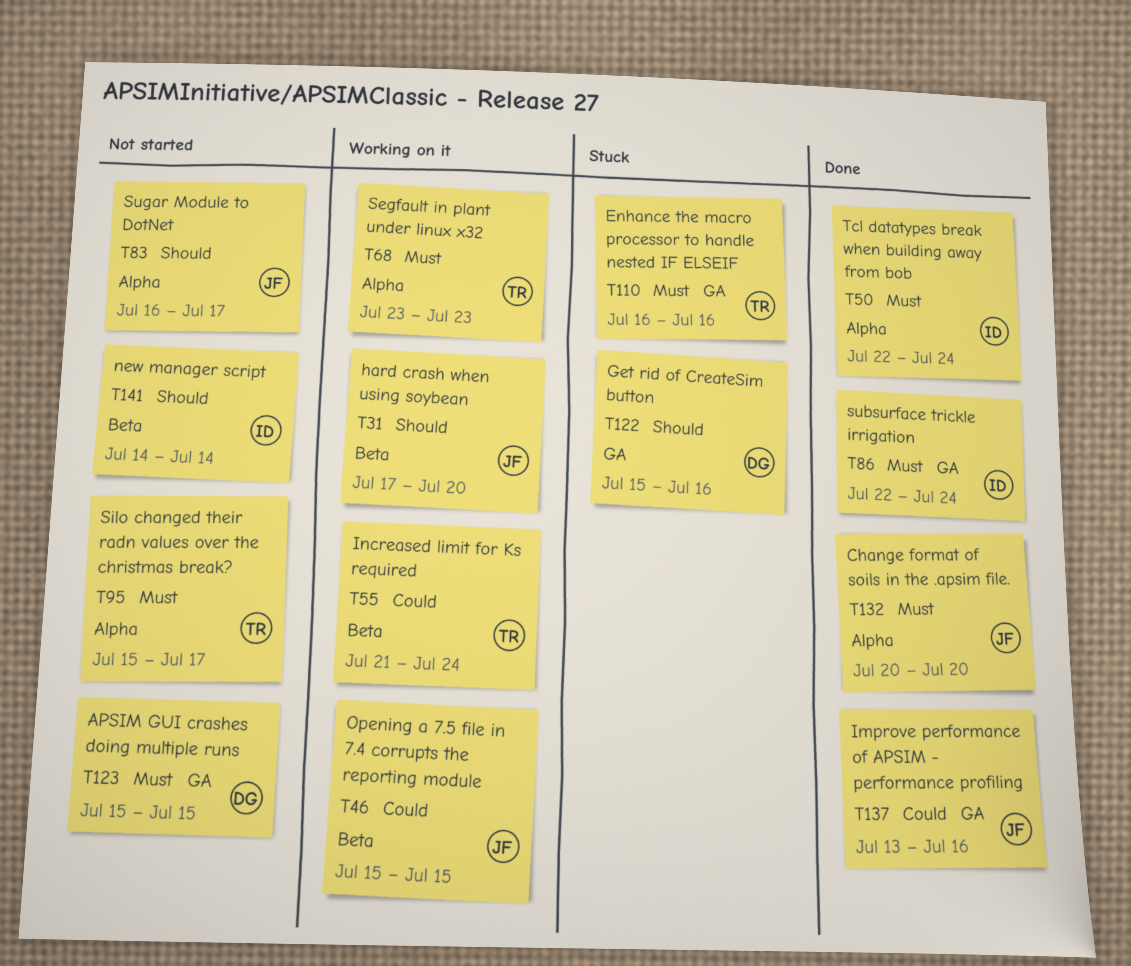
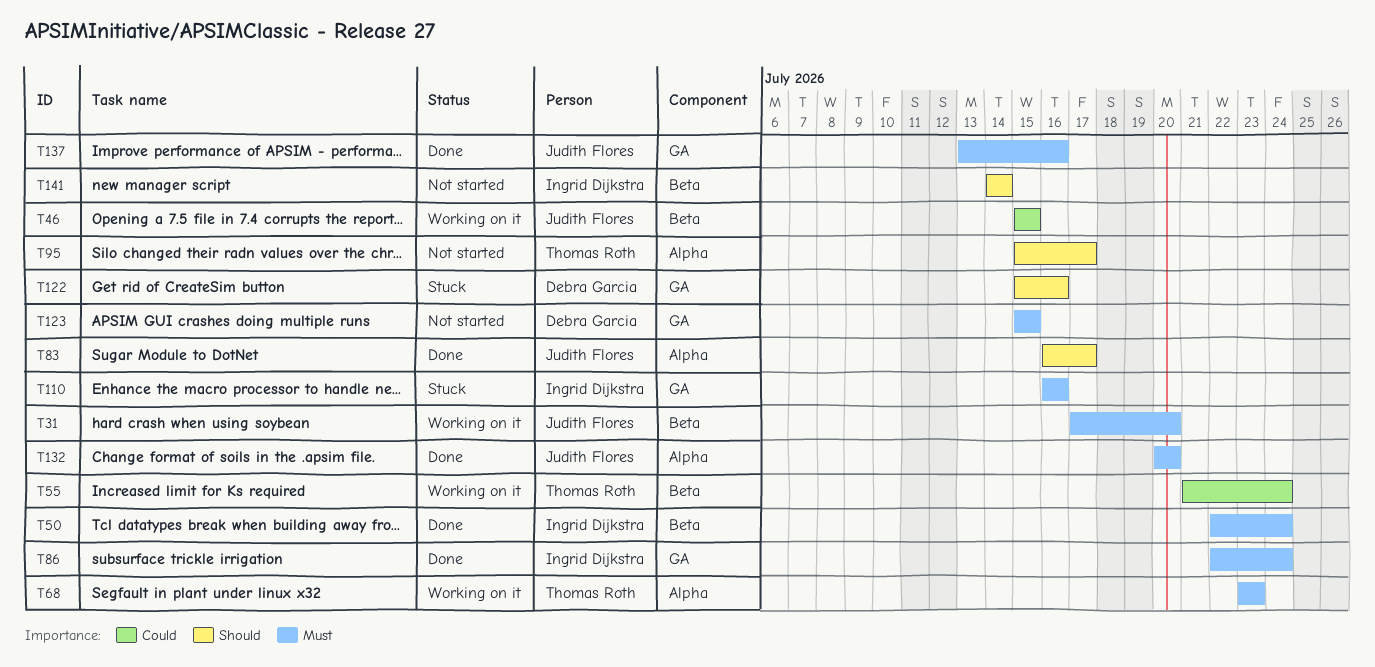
T31, priority: Should -> Must
T50, label: Alpha -> Beta
T83, status: Not started -> Done
T95, priority: Must -> Should
T110, owner: Thomas Roth -> Ingrid Dijkstra
T137, priority: Could -> Must

